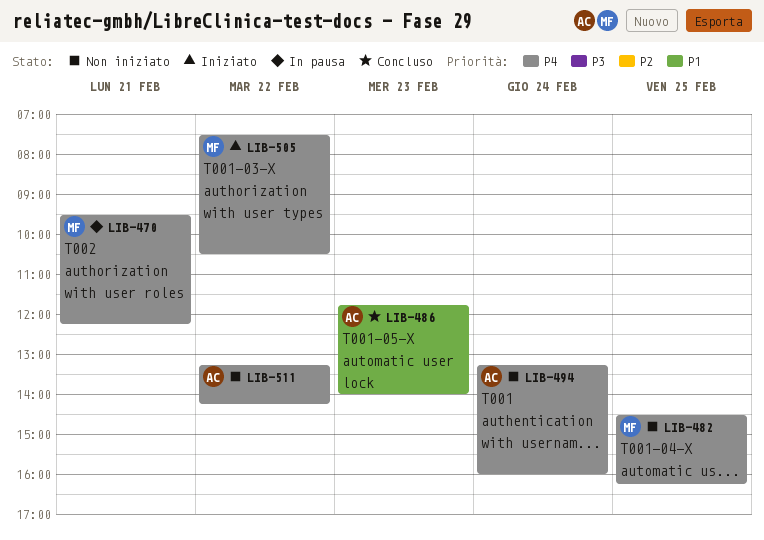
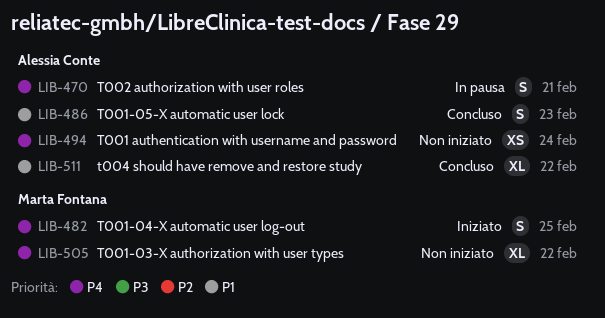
LIB-470, owner: Marta Fontana -> Alessia Conte
LIB-482, status: Non iniziato -> Iniziato
LIB-505, status: Iniziato -> Non iniziato
LIB-511, status: Non iniziato -> Concluso
LIB-511, priority: P4 -> P1

